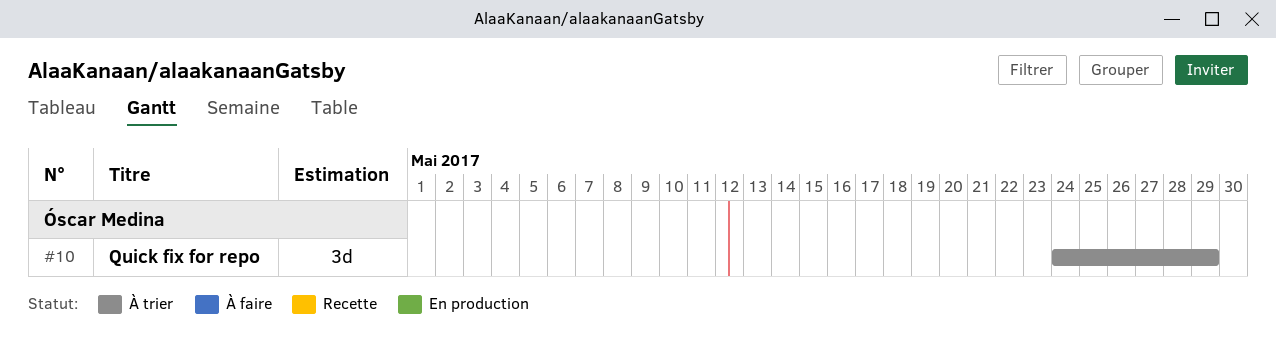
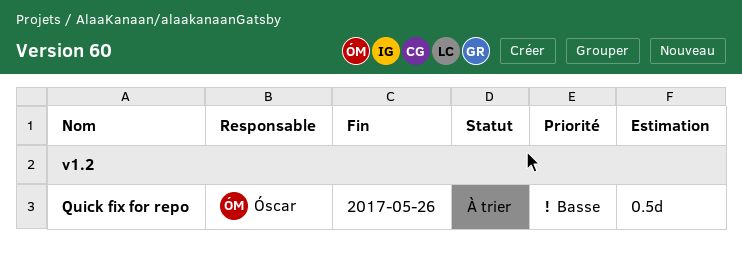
Quick fix for repo, estimate: 3d -> 0.5d
Quick fix for repo, due: May 29 -> May 26

